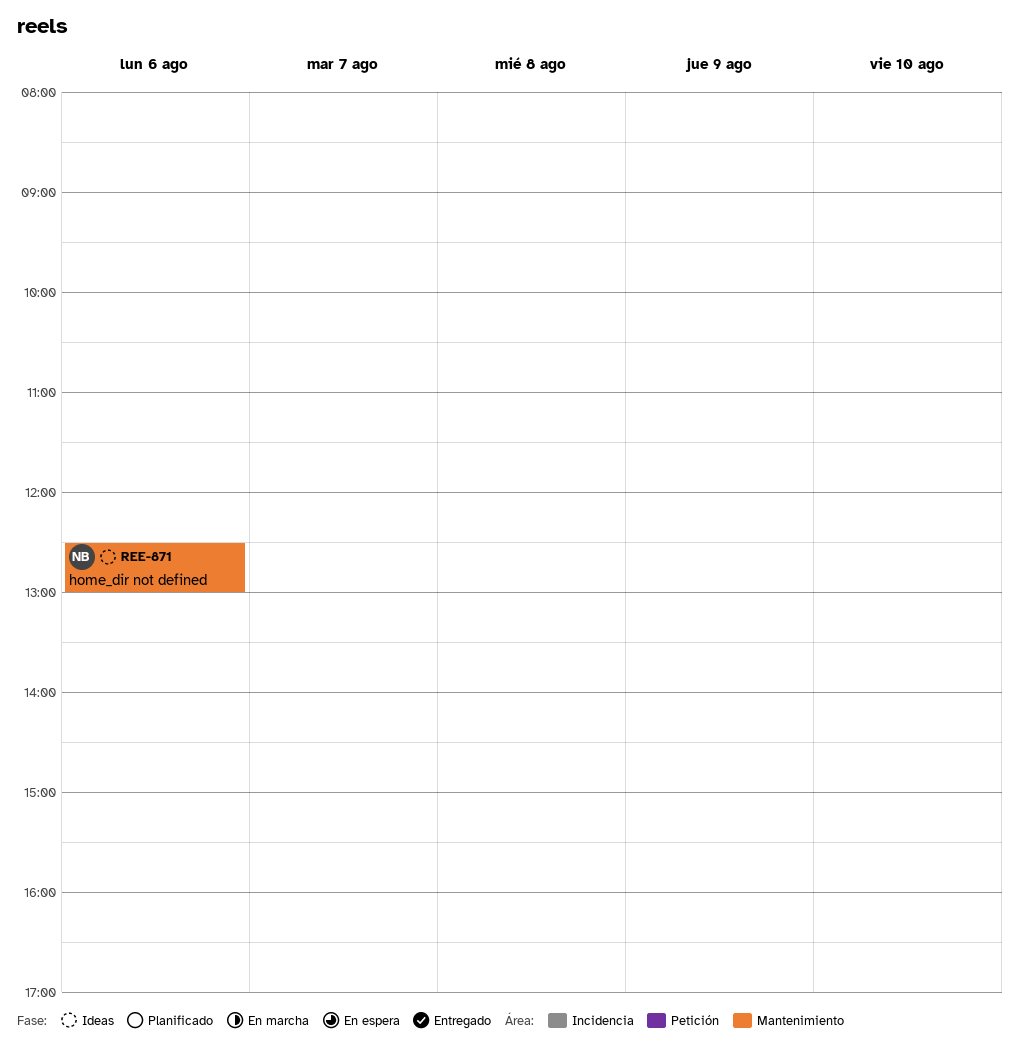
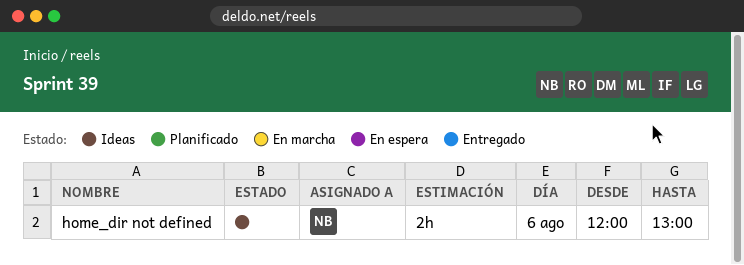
home_dir not defined, begins: 12:30 -> 12:00

